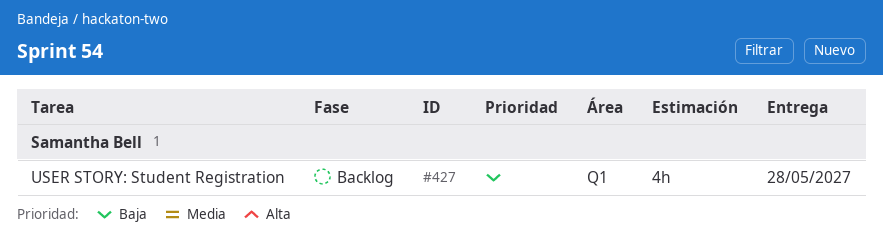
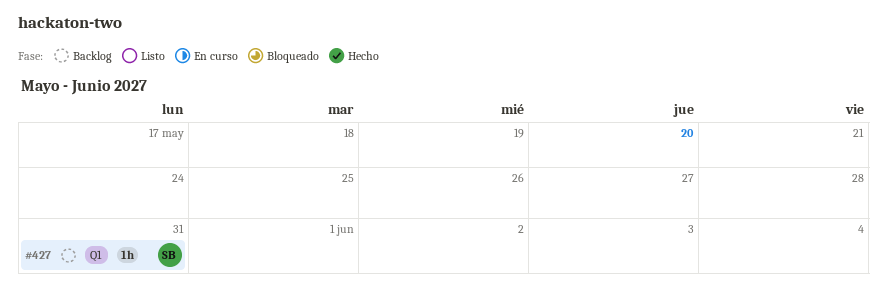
#427, estimate: 4h -> 1h
#427, due: May 28 -> May 31

